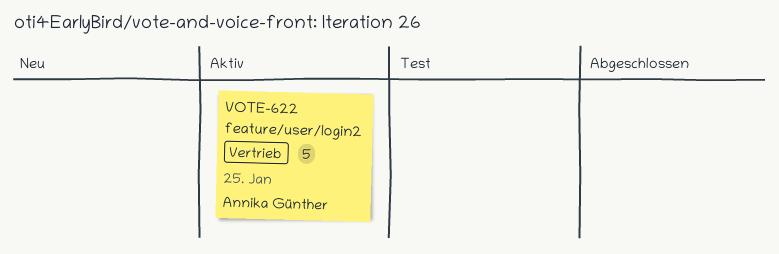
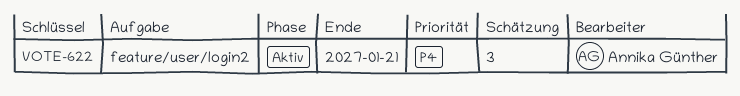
VOTE-622, estimate: 5 -> 3
VOTE-622, due: Jan 25 -> Jan 21

